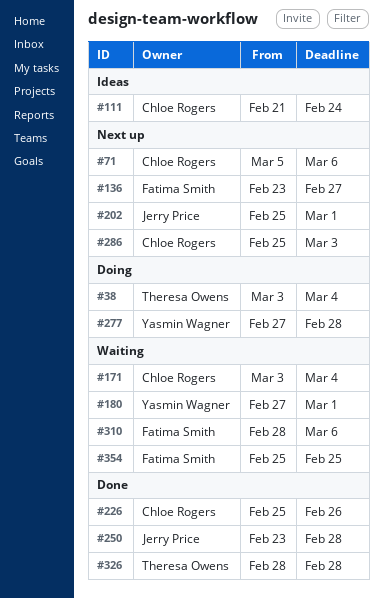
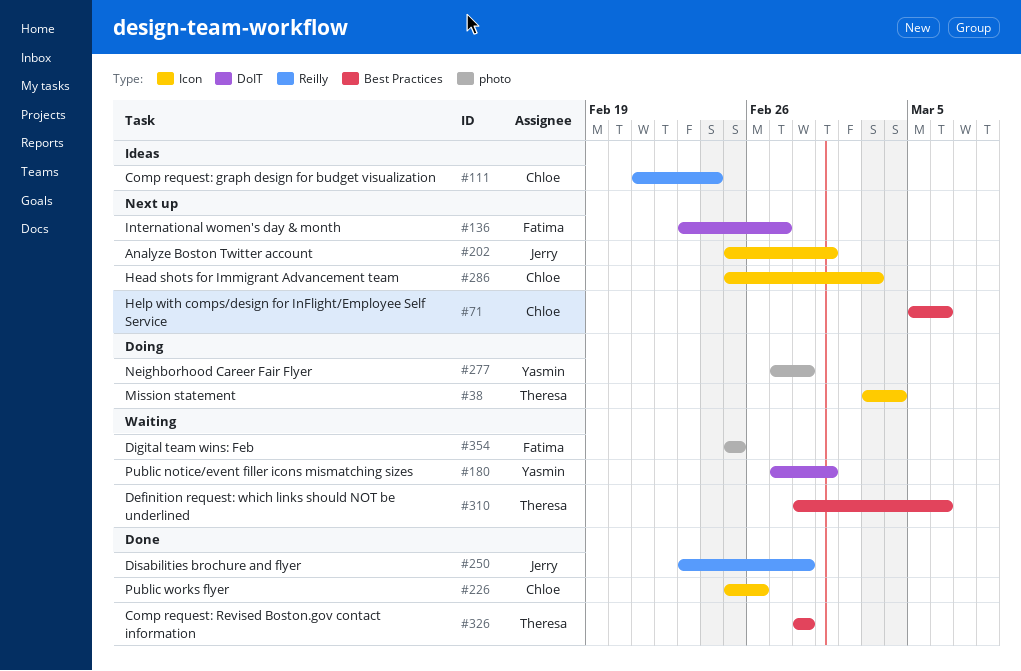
#171: present -> none
#310, owner: Fatima Smith -> Theresa Owens

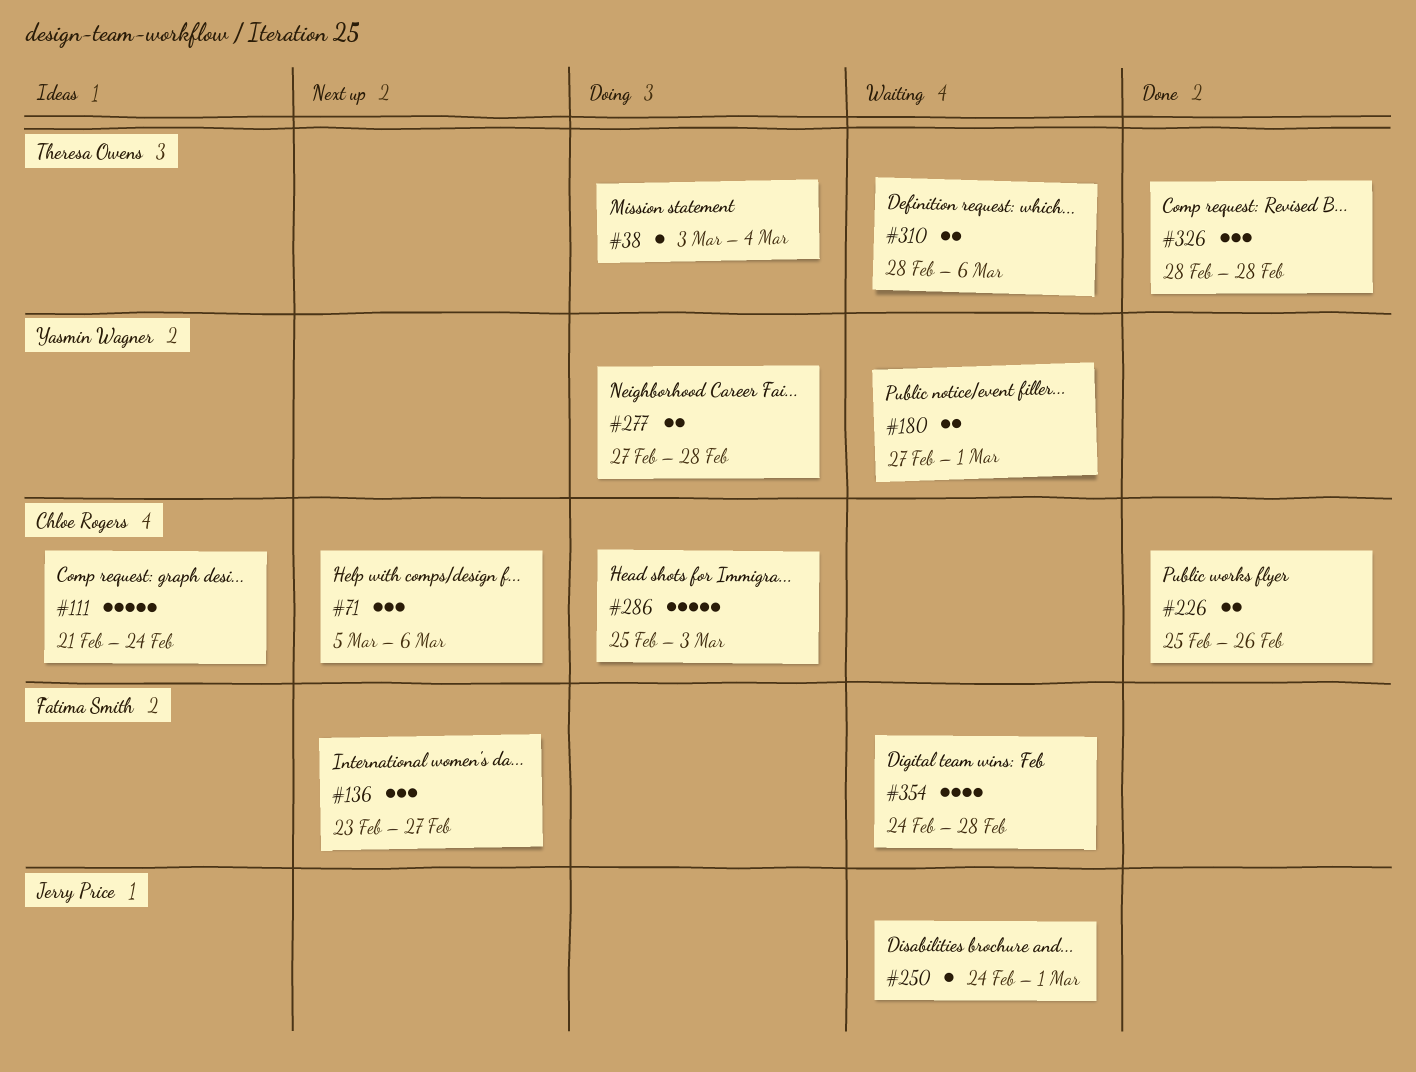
#202: present -> none
#250, status: Done -> Waiting
#250, start: Feb 23 -> Feb 24
#250, due: Feb 28 -> Mar 1
#286, status: Next up -> Doing
#354, start: Feb 25 -> Feb 24
#354, due: Feb 25 -> Feb 28

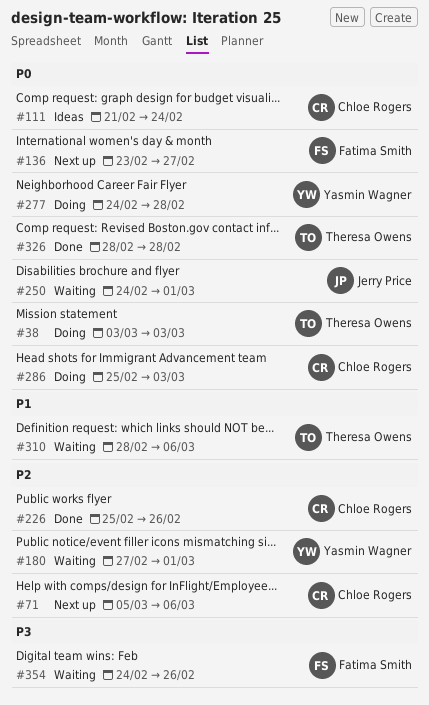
#38, due: Mar 4 -> Mar 3
#277, start: Feb 27 -> Feb 24
#354, due: Feb 28 -> Feb 26

